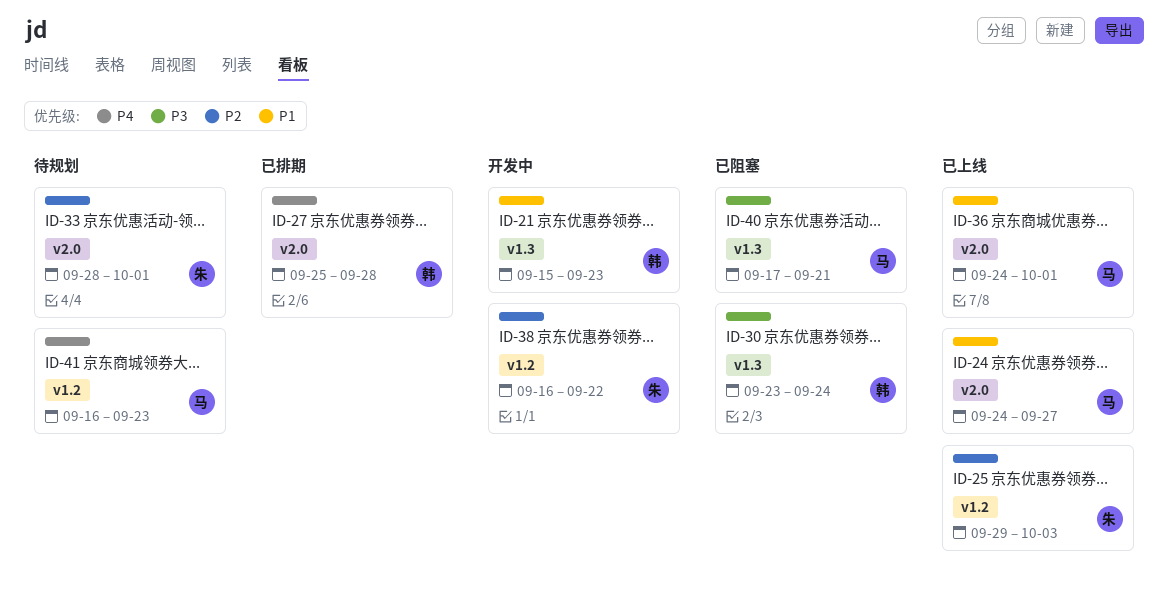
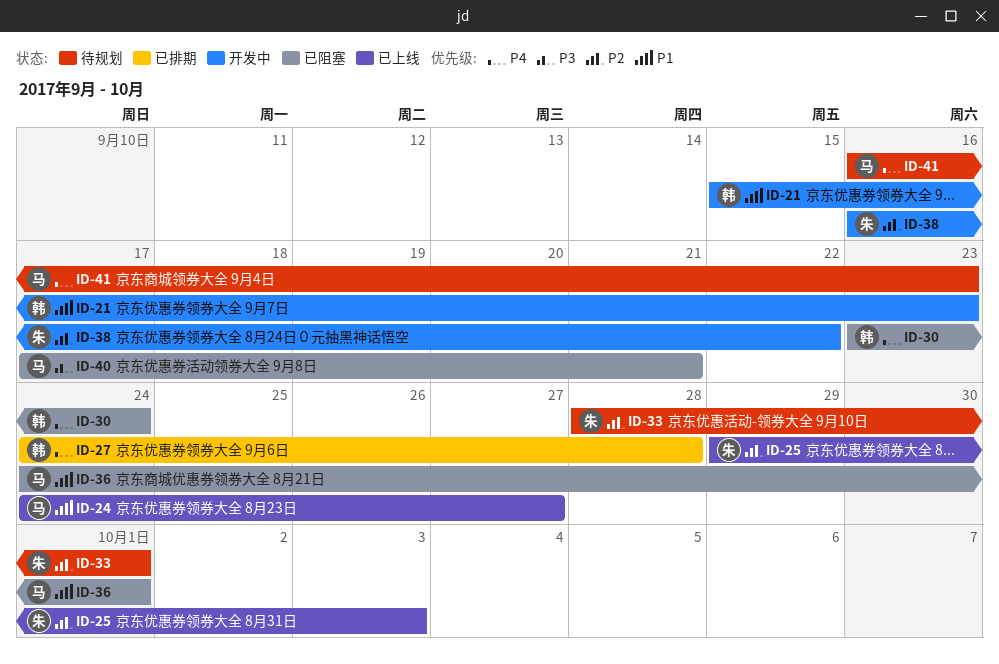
ID-27, start: Sep 25 -> Sep 24
ID-30, priority: P3 -> P4
ID-36, status: 已上线 -> 已阻塞

